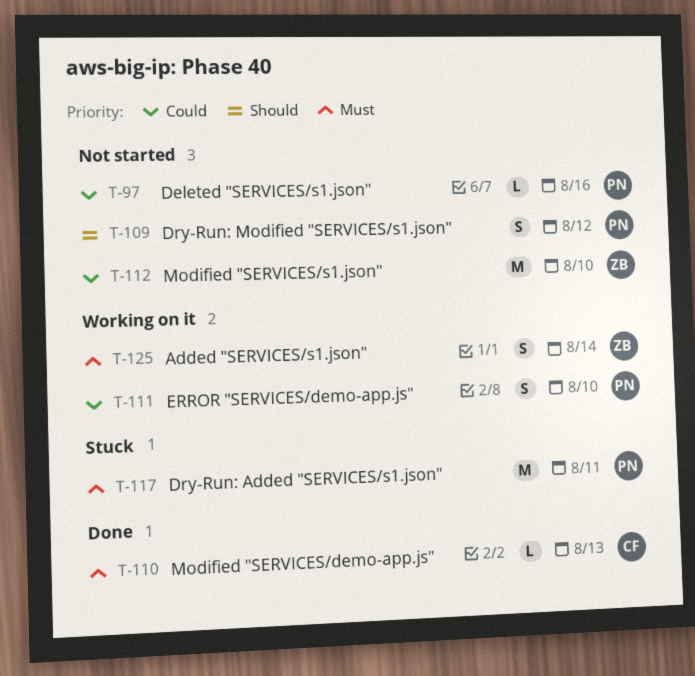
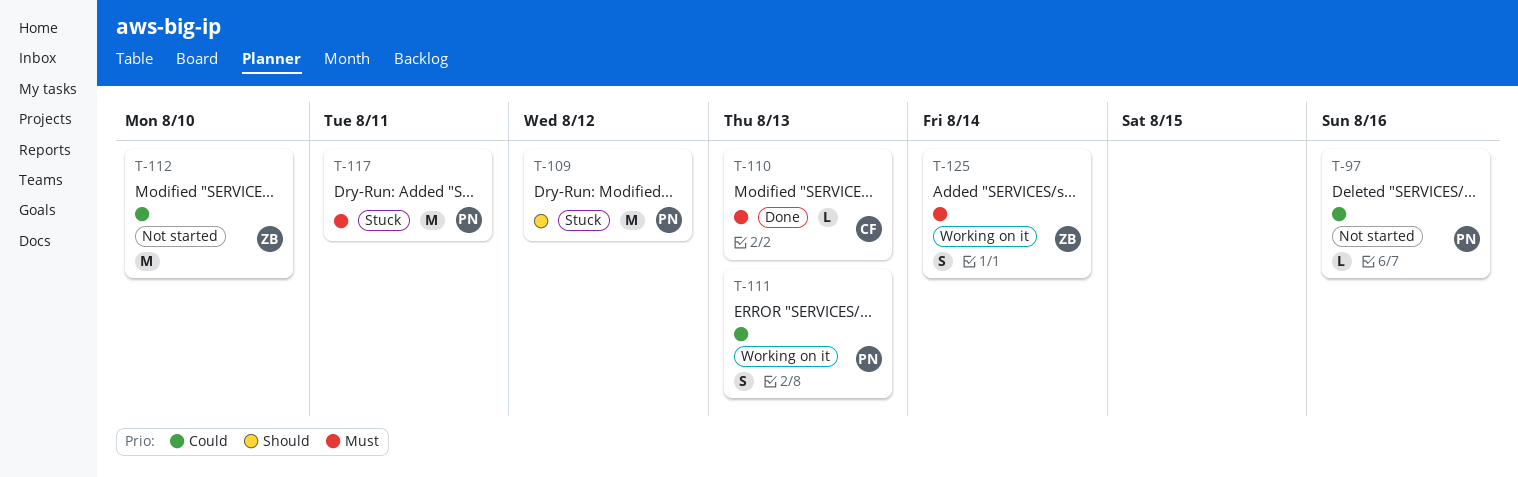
T-109, status: Not started -> Stuck
T-109, estimate: S -> M
T-111, due: Aug 10 -> Aug 13

